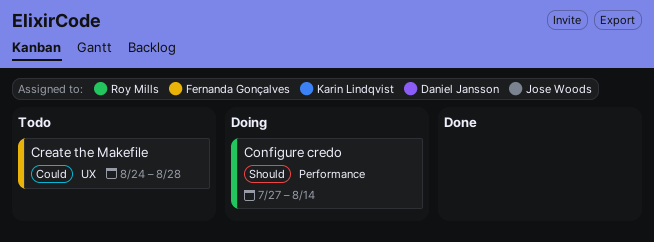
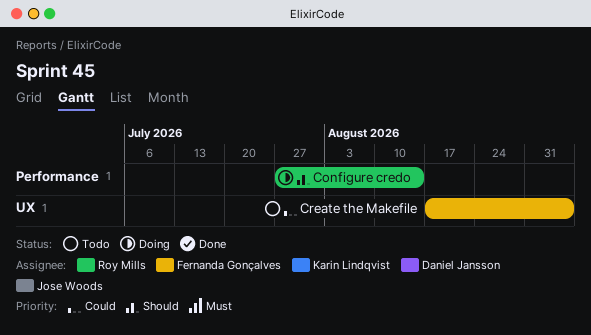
Create the Makefile, start: Aug 24 -> Aug 17
Create the Makefile, due: Aug 28 -> Sep 4

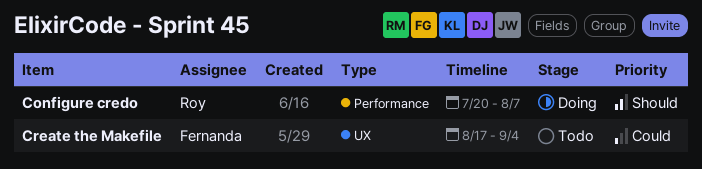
Configure credo, start: Jul 27 -> Jul 20
Configure credo, due: Aug 14 -> Aug 7

